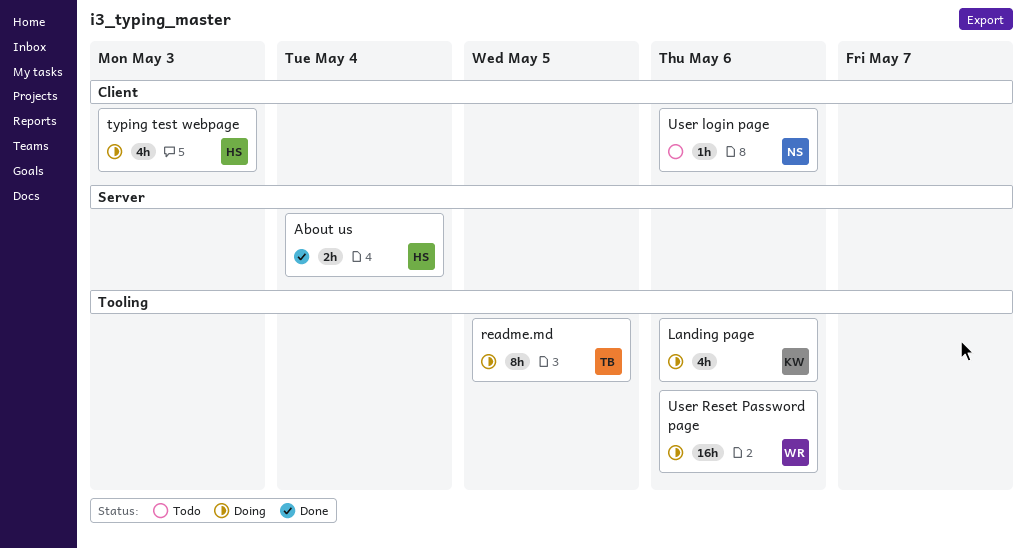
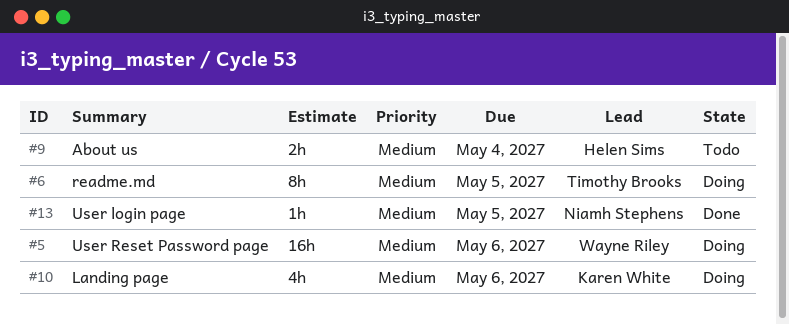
About us, status: Done -> Todo
typing test webpage: present -> none
User login page, status: Todo -> Done
User login page, due: May 6 -> May 5

